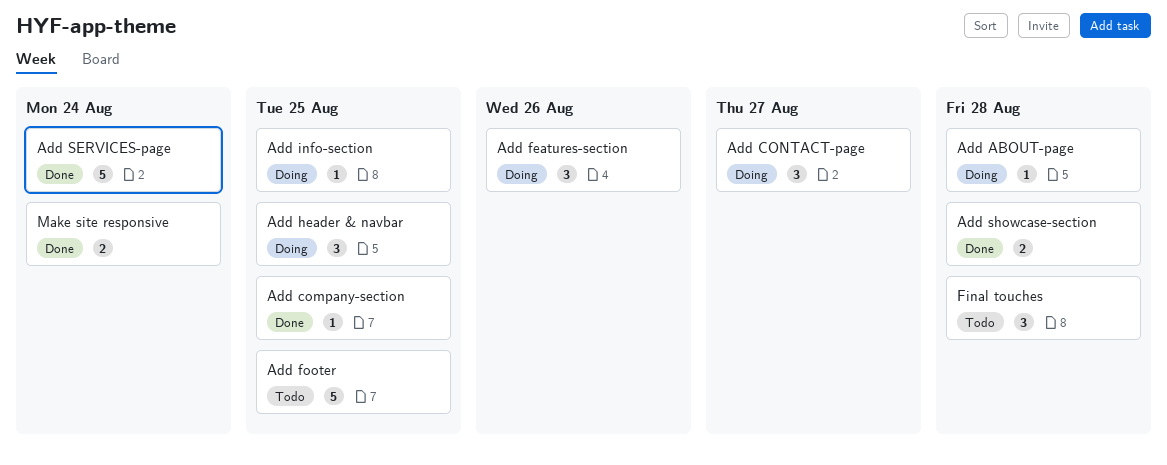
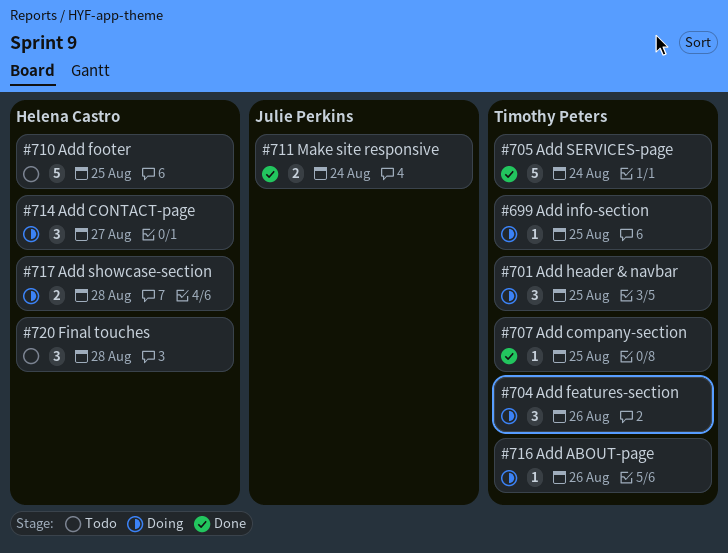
Add ABOUT-page, due: Aug 28 -> Aug 26
Add showcase-section, status: Done -> Doing

